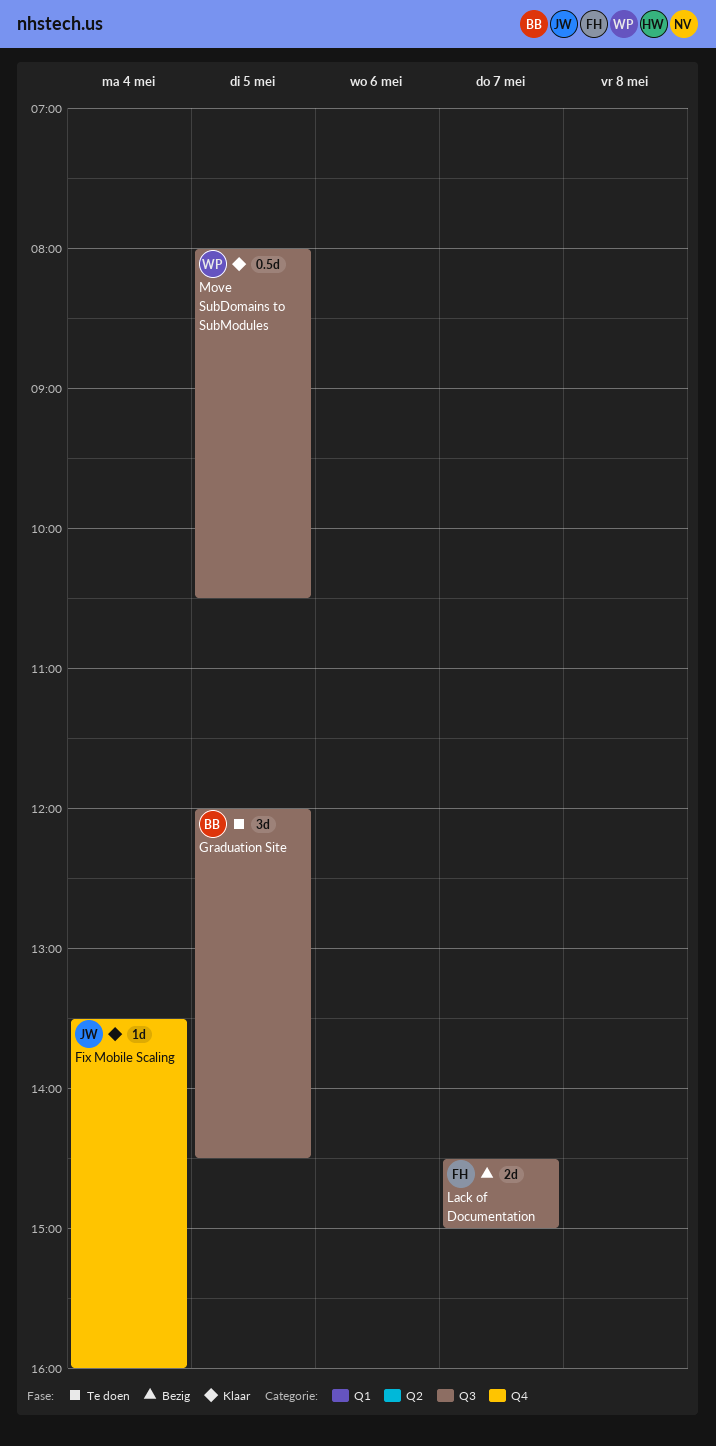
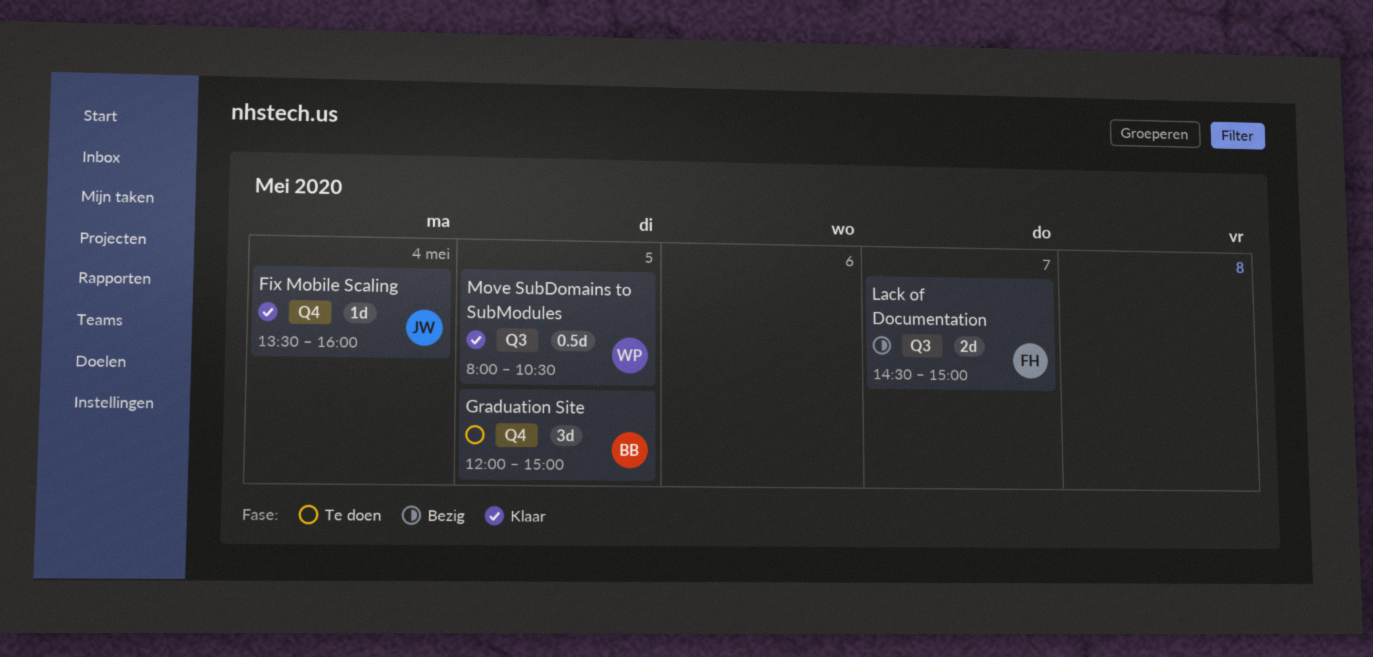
Graduation Site, label: Q3 -> Q4
Graduation Site, ends: 14:30 -> 15:00

